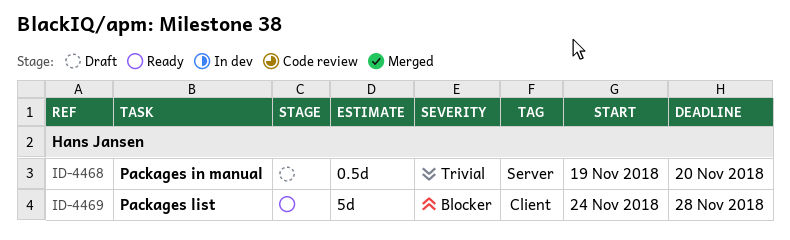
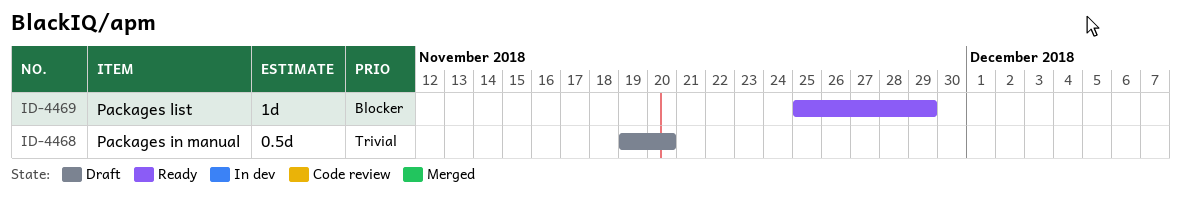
ID-4469, estimate: 5d -> 1d
ID-4469, start: Nov 24 -> Nov 25
ID-4469, due: Nov 28 -> Nov 29

